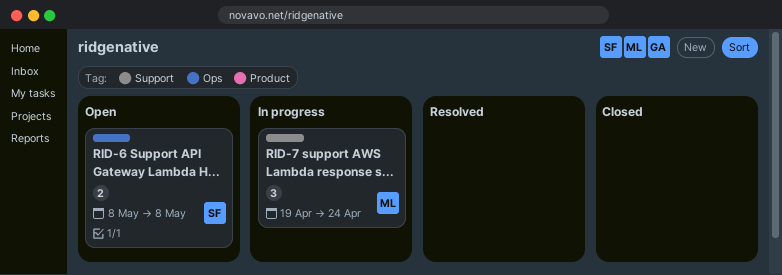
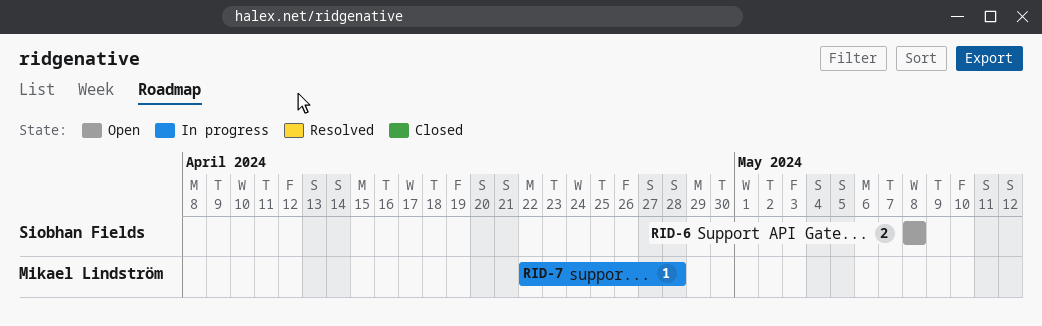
RID-7, estimate: 3 -> 1
RID-7, start: Apr 19 -> Apr 22
RID-7, due: Apr 24 -> Apr 28

